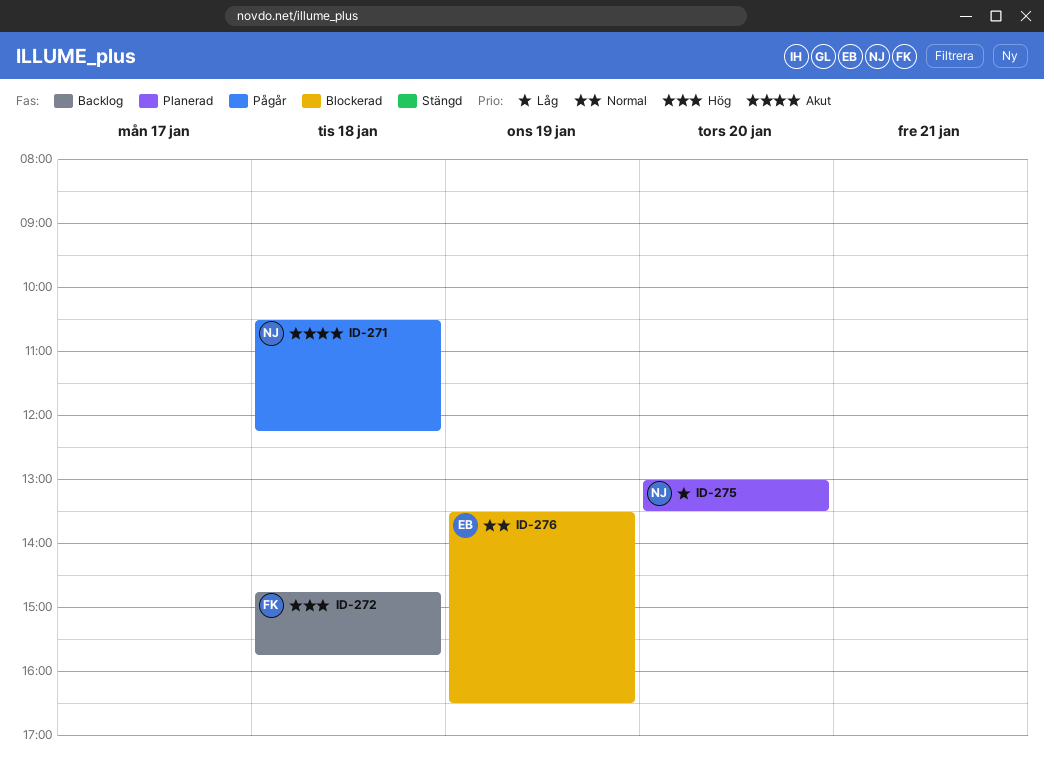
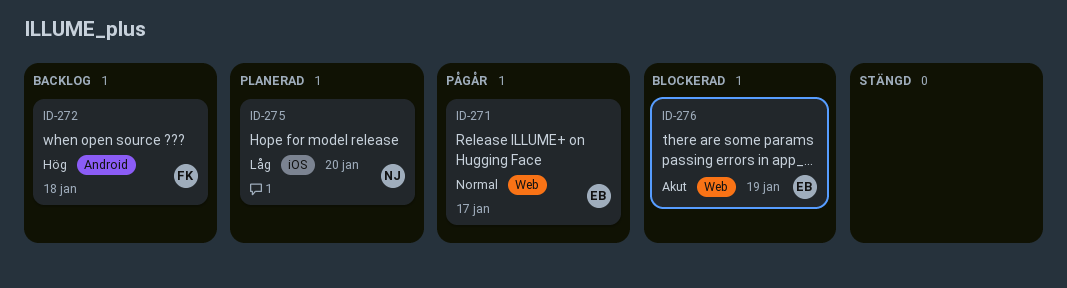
ID-271, owner: NJ -> EB
ID-271, priority: Akut -> Normal
ID-271, day: Jan 18 -> Jan 17
ID-276, priority: Normal -> Akut

